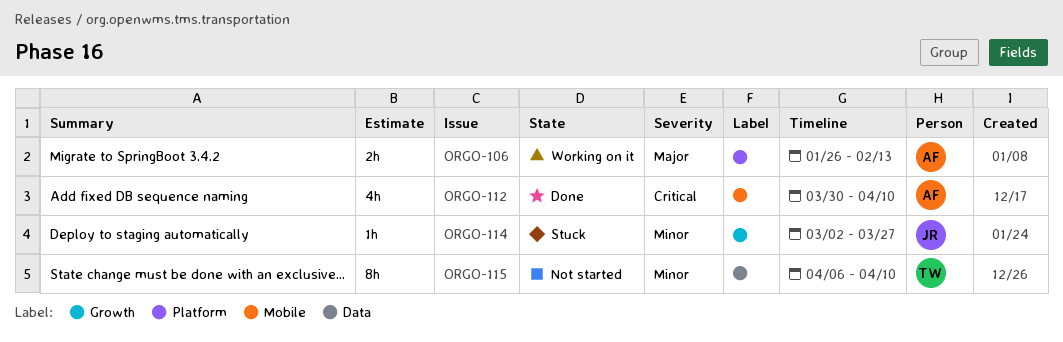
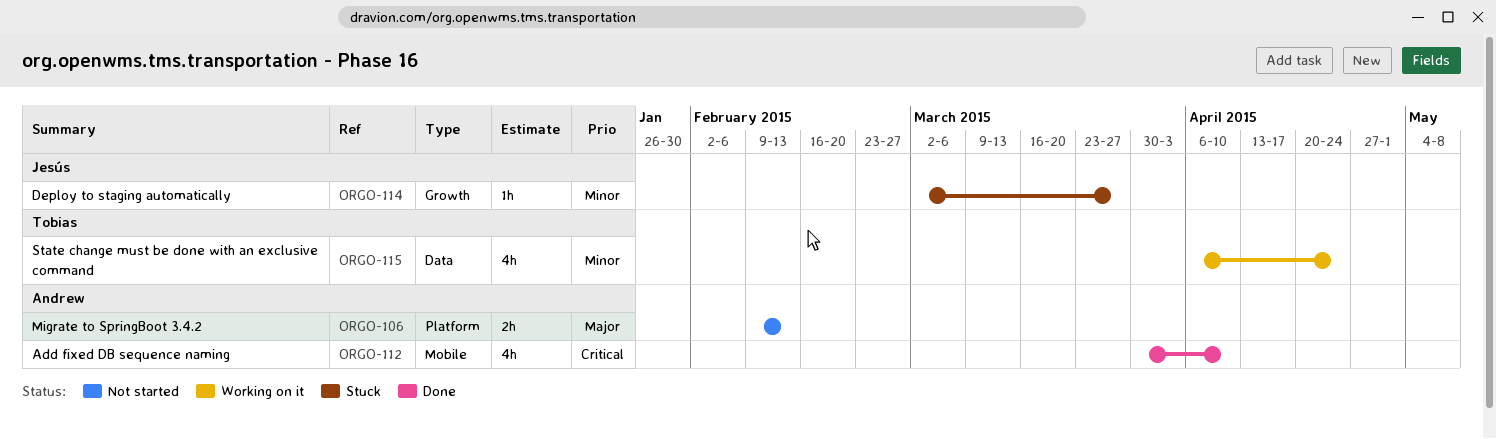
ORGO-106, status: Working on it -> Not started
ORGO-106, start: Jan 26 -> Feb 9
ORGO-115, status: Not started -> Working on it
ORGO-115, estimate: 8h -> 4h
ORGO-115, due: Apr 10 -> Apr 24

